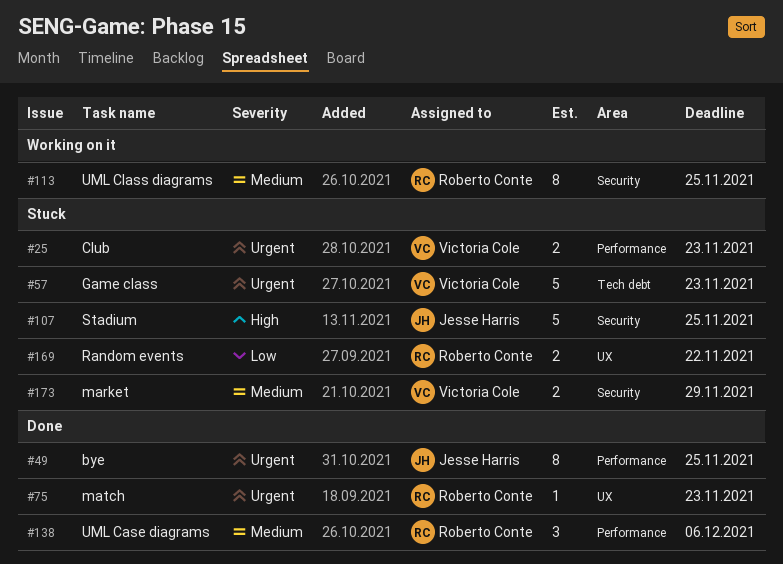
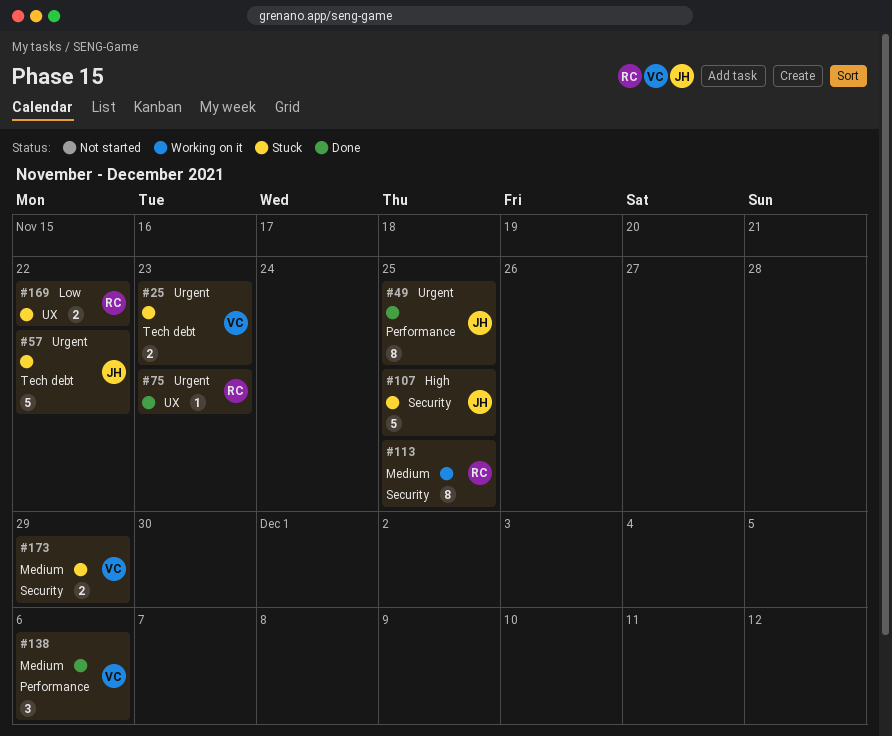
#25, label: Performance -> Tech debt
#57, owner: Victoria Cole -> Jesse Harris
#57, due: Nov 23 -> Nov 22
#138, owner: Roberto Conte -> Victoria Cole

